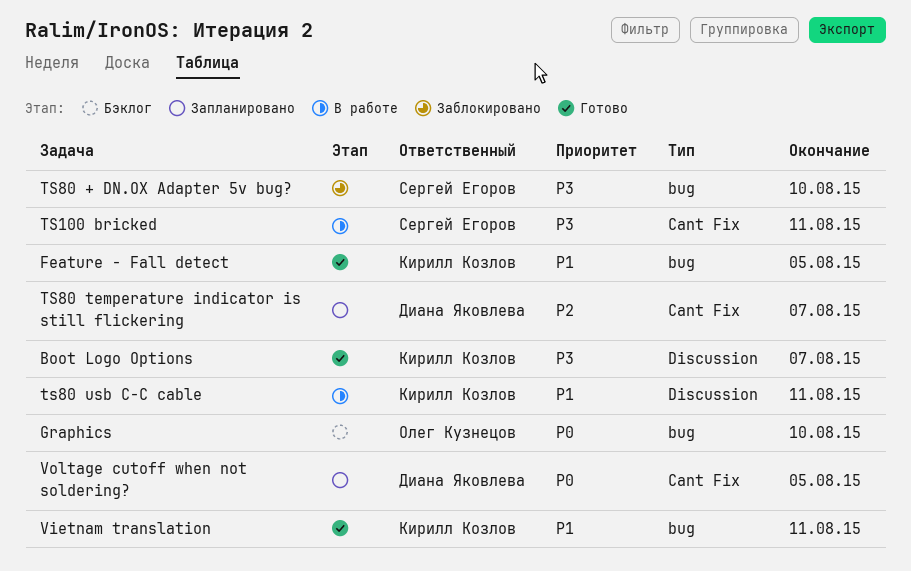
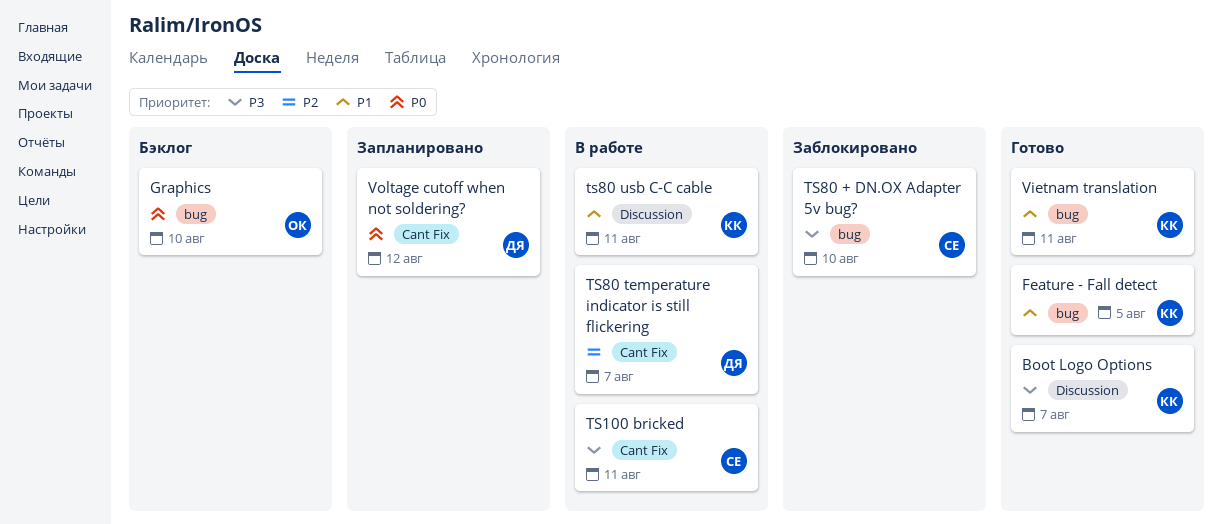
TS80 temperature indicator is still flickering, status: Запланировано -> В работе
Voltage cutoff when not soldering?, due: Aug 5 -> Aug 12

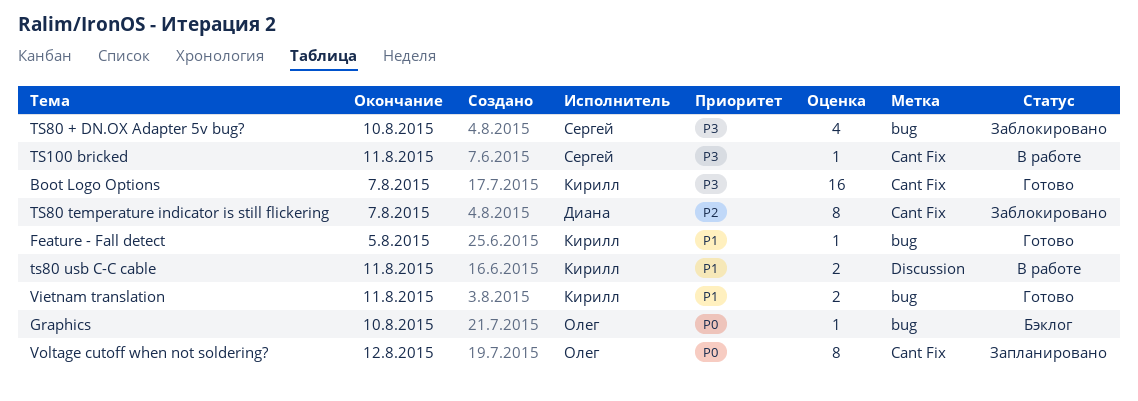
Boot Logo Options, label: Discussion -> Cant Fix
TS80 temperature indicator is still flickering, status: В работе -> Заблокировано
Voltage cutoff when not soldering?, owner: Диана -> Олег

